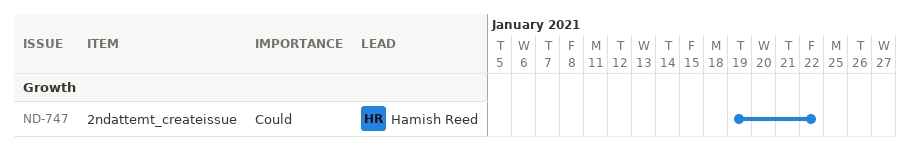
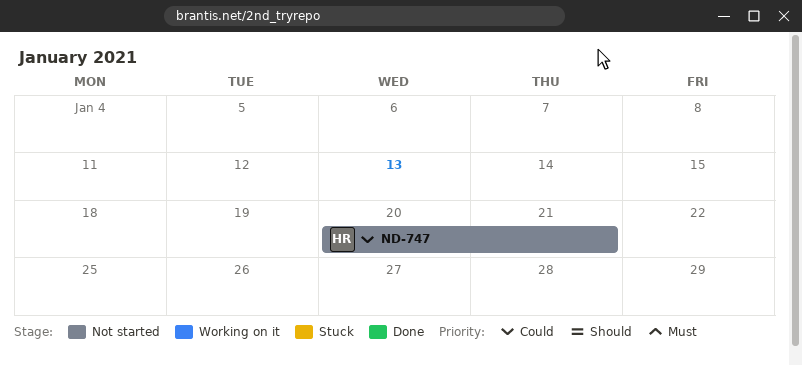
ND-747, start: Jan 19 -> Jan 20
ND-747, due: Jan 22 -> Jan 21

